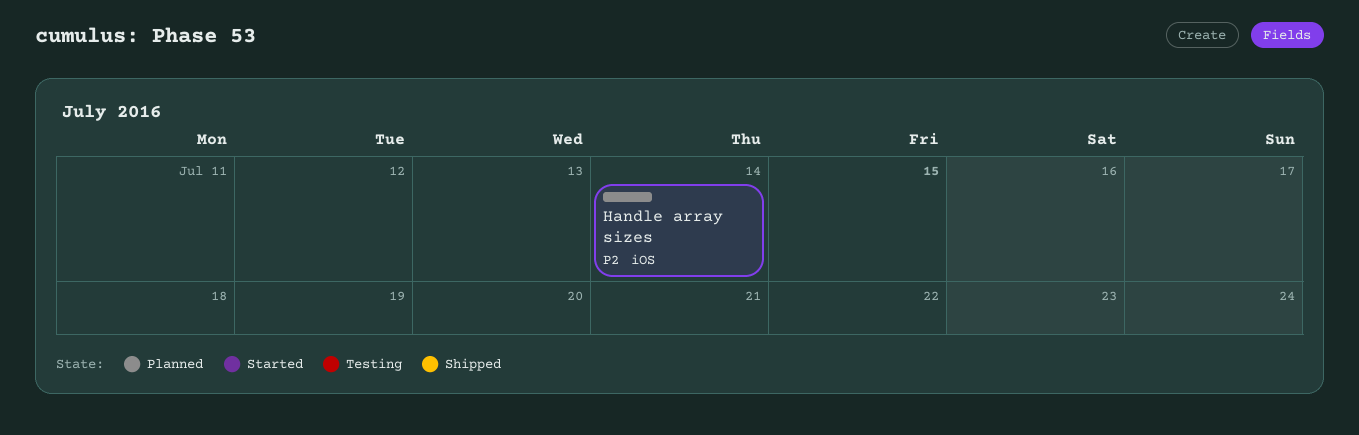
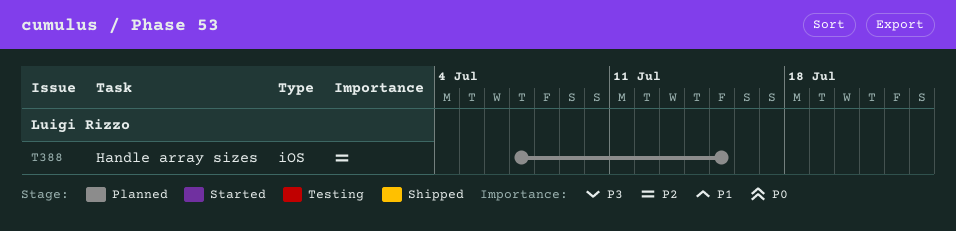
Handle array sizes, due: Jul 14 -> Jul 15

